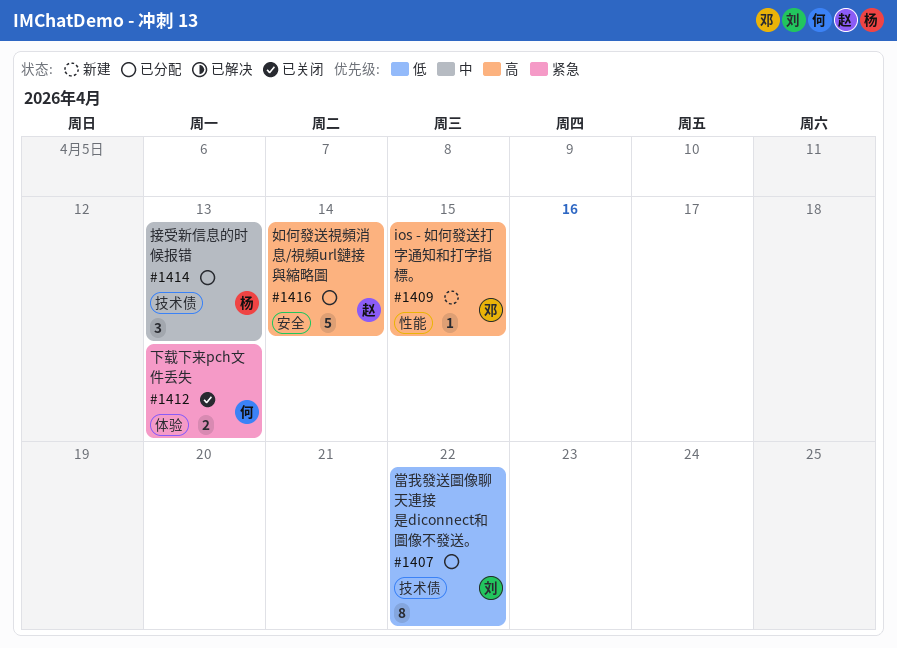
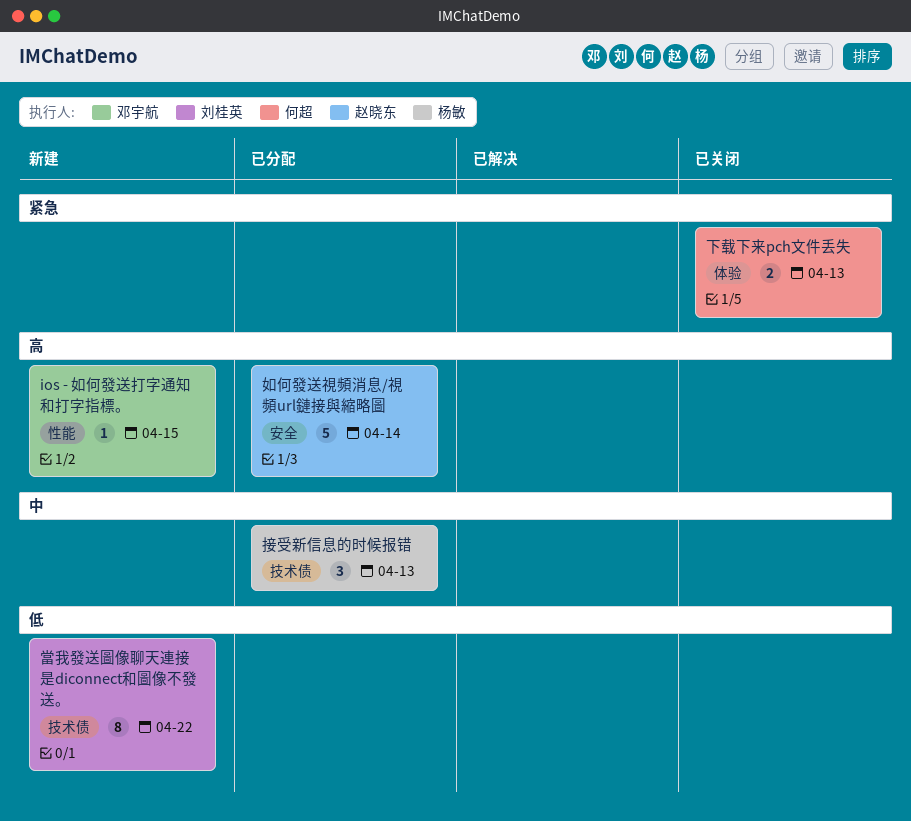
當我發送圖像聊天連接是diconnect和圖像不發送。, status: 已分配 -> 新建

